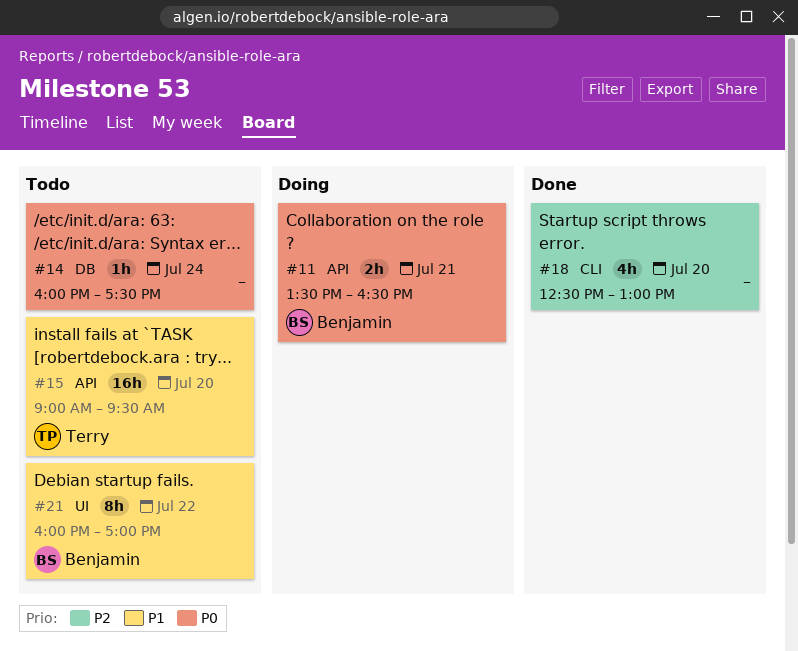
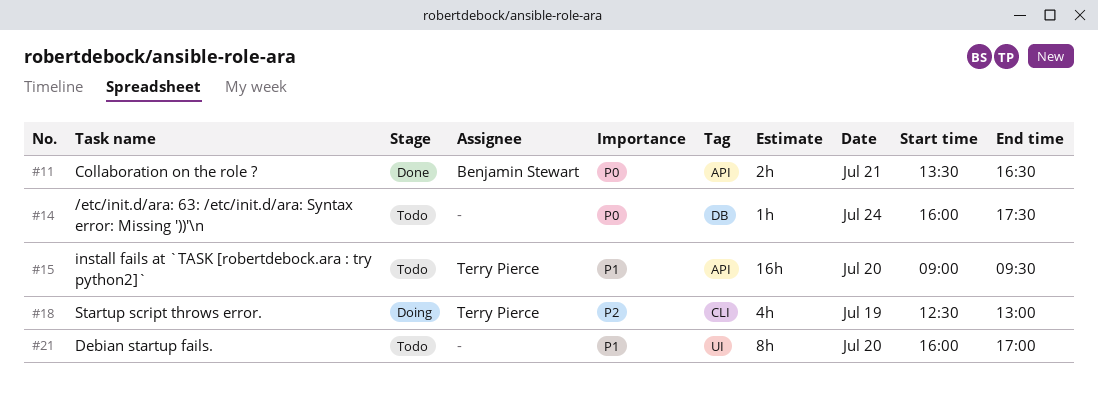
#11, status: Doing -> Done
#18, status: Done -> Doing
#18, owner: none -> Terry Pierce
#18, day: Jul 20 -> Jul 19
#21, owner: Benjamin Stewart -> none
#21, day: Jul 22 -> Jul 20

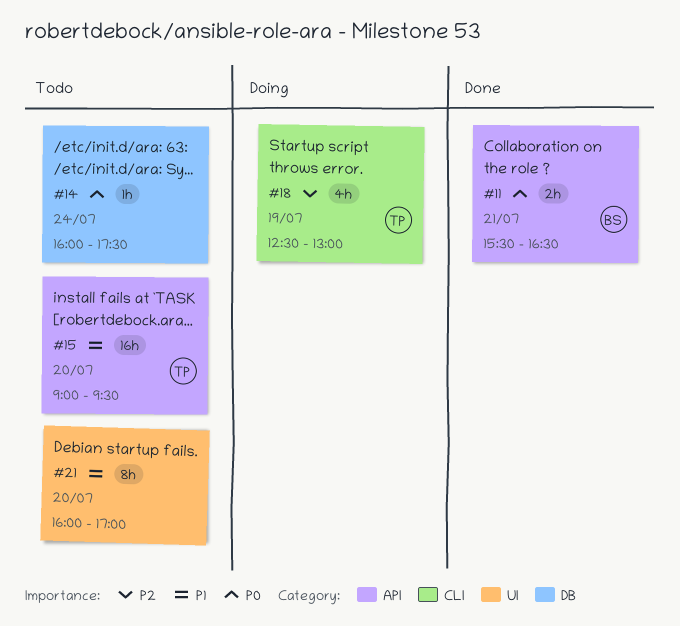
#11, begins: 13:30 -> 15:30

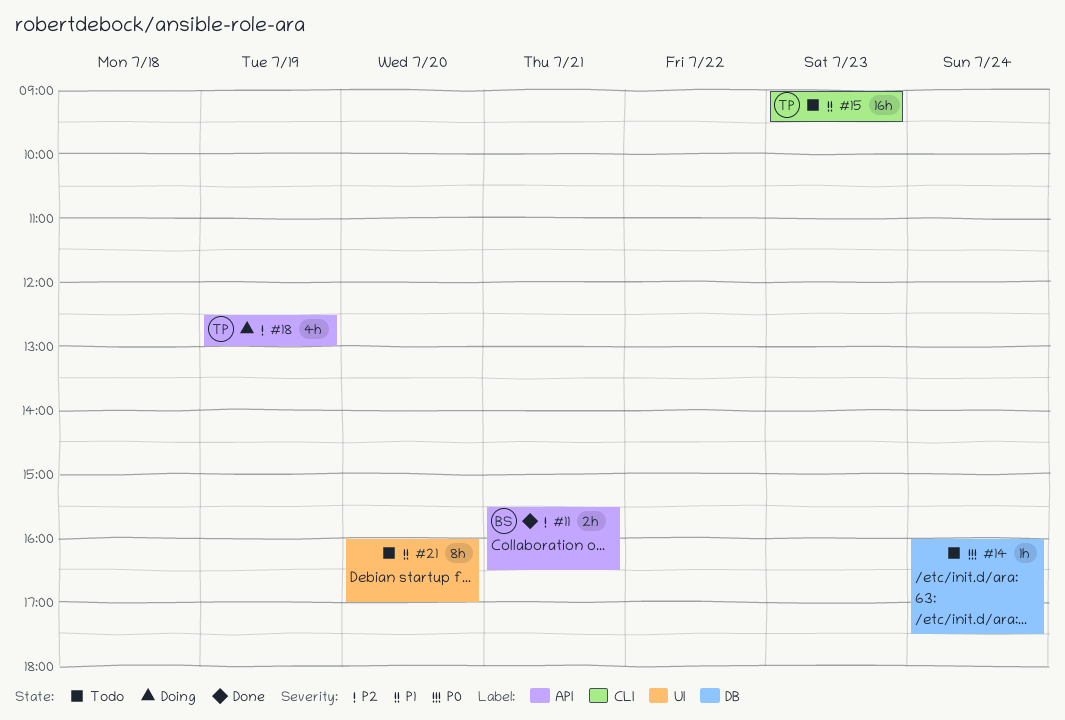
#11, priority: P0 -> P2
#15, label: API -> CLI
#15, day: Jul 20 -> Jul 23
#18, label: CLI -> API

